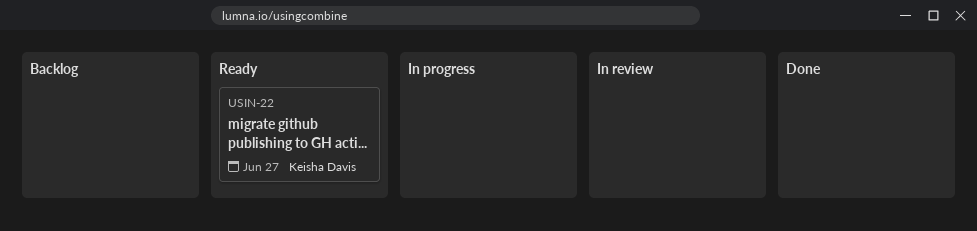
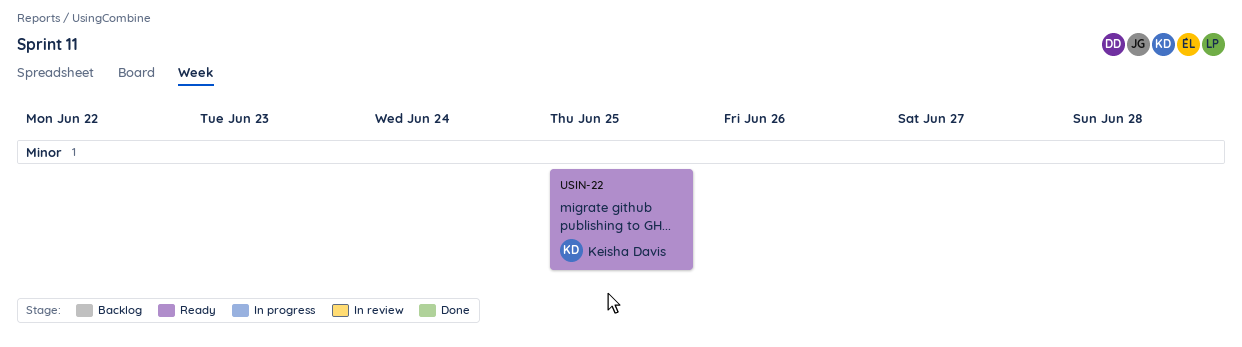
USIN-22, due: Jun 27 -> Jun 25

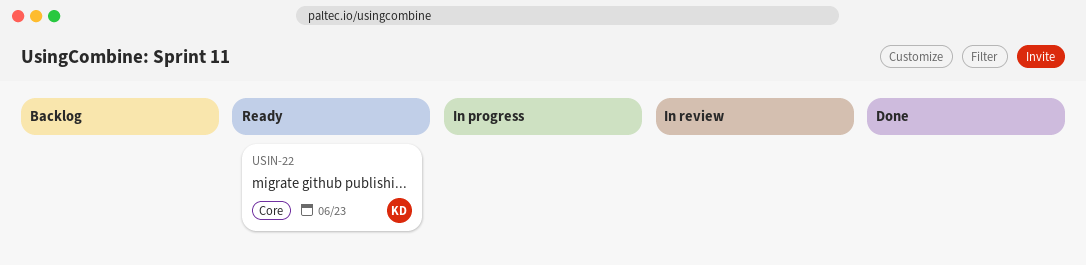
USIN-22, due: Jun 25 -> Jun 23

